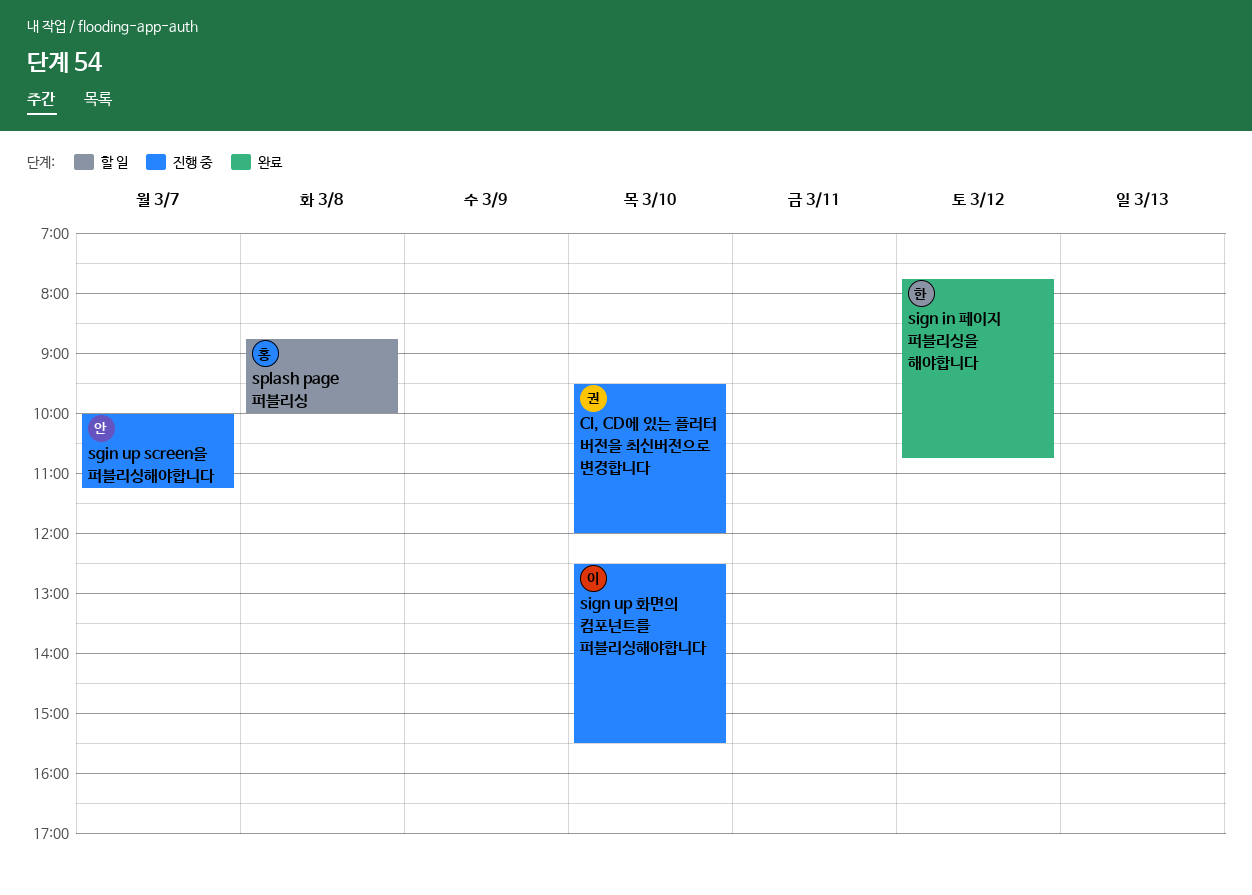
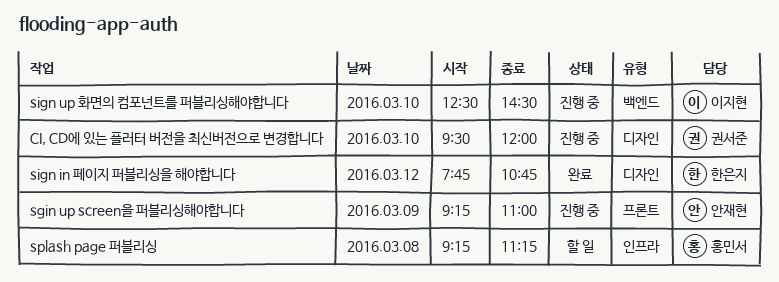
sgin up screen을 퍼블리싱해야합니다, day: Mar 7 -> Mar 9
sgin up screen을 퍼블리싱해야합니다, begins: 10:00 -> 09:15
sgin up screen을 퍼블리싱해야합니다, ends: 11:15 -> 11:00
sign up 화면의 컴포넌트를 퍼블리싱해야합니다, ends: 15:30 -> 14:30
splash page 퍼블리싱, begins: 08:45 -> 09:15
splash page 퍼블리싱, ends: 10:00 -> 11:15

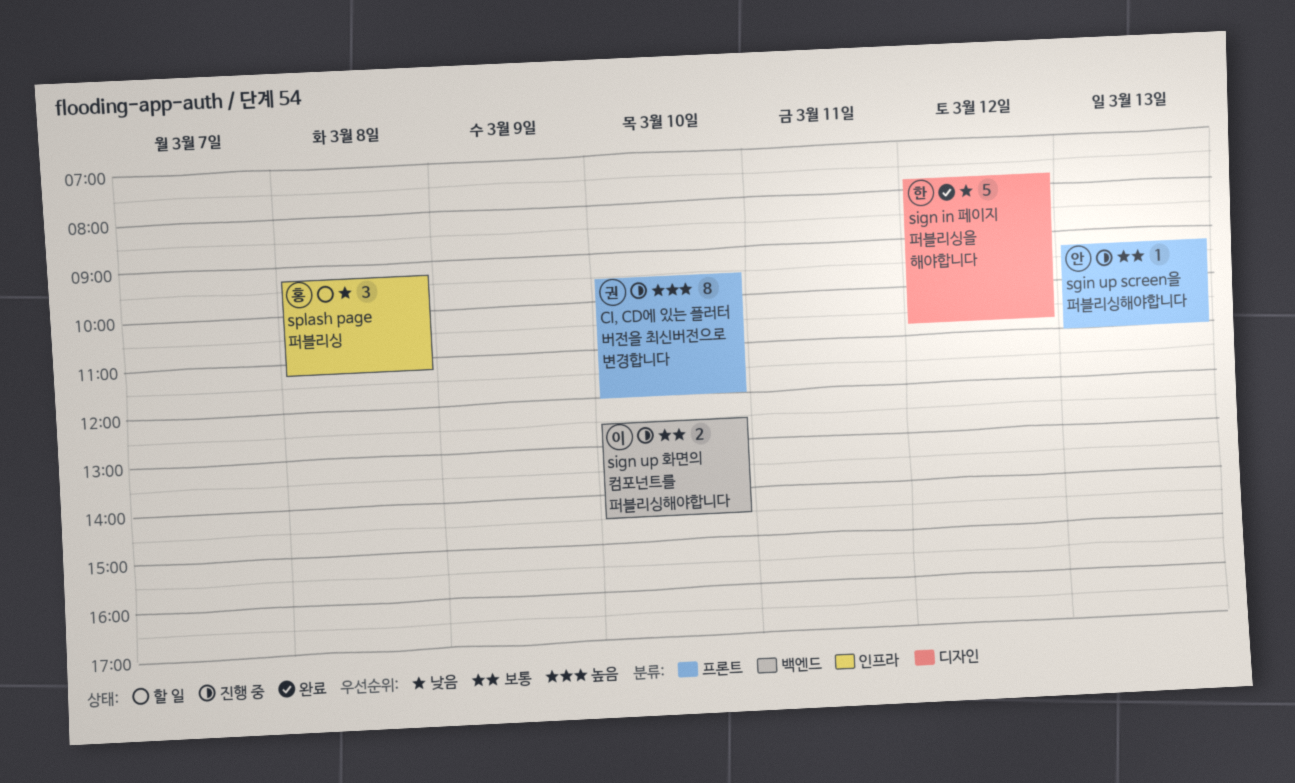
CI, CD에 있는 플러터 버전을 최신버전으로 변경합니다, label: 디자인 -> 프론트
sgin up screen을 퍼블리싱해야합니다, day: Mar 9 -> Mar 13

